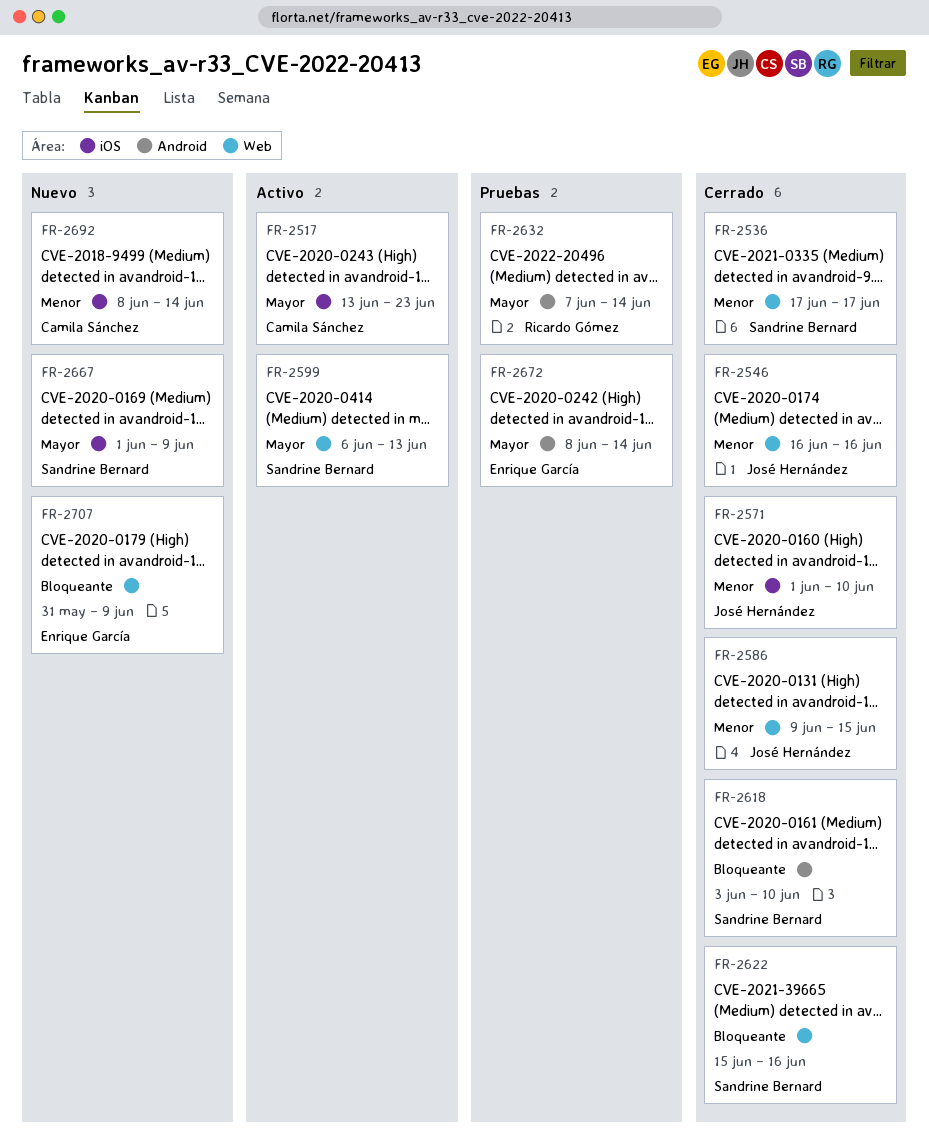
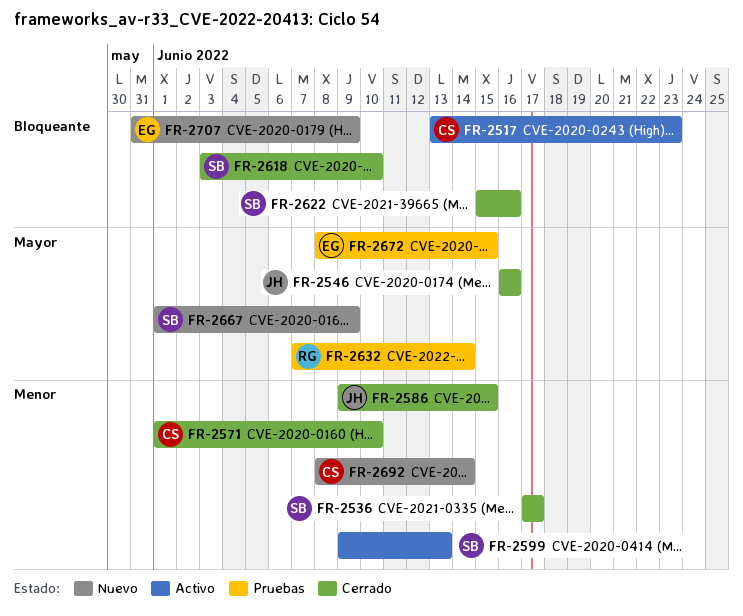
FR-2517, priority: Mayor -> Bloqueante
FR-2546, priority: Menor -> Mayor
FR-2571, owner: José Hernández -> Camila Sánchez
FR-2599, priority: Mayor -> Menor
FR-2599, start: Jun 6 -> Jun 9
FR-2672, due: Jun 14 -> Jun 15

